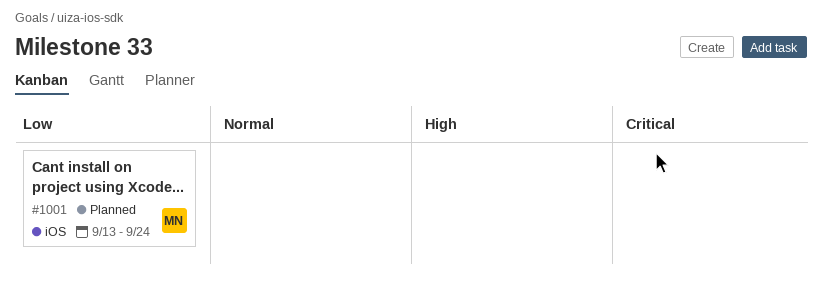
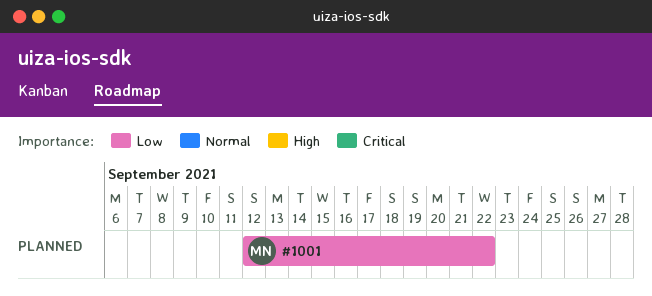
#1001, start: Sep 13 -> Sep 12
#1001, due: Sep 24 -> Sep 22

